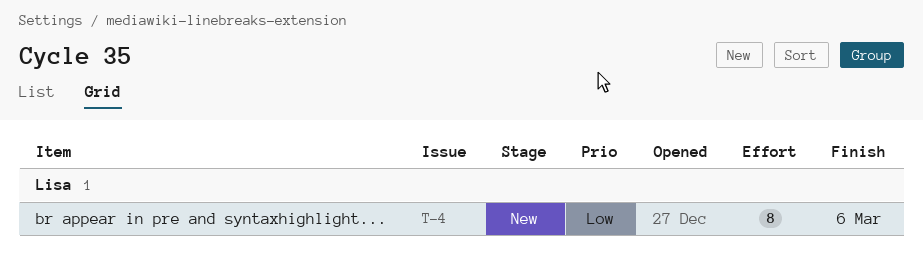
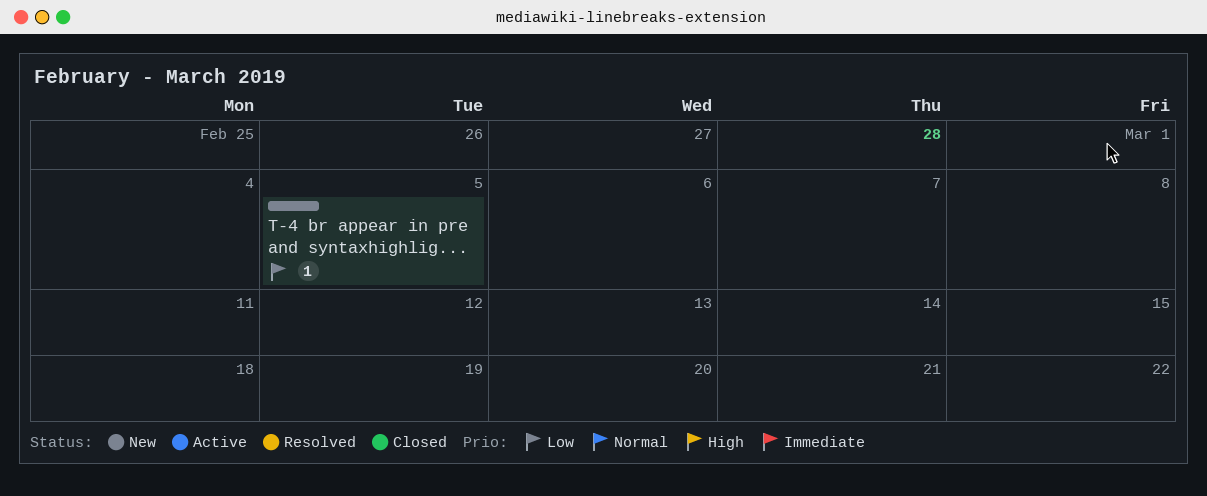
T-4, estimate: 8 -> 1
T-4, due: Mar 6 -> Mar 5

